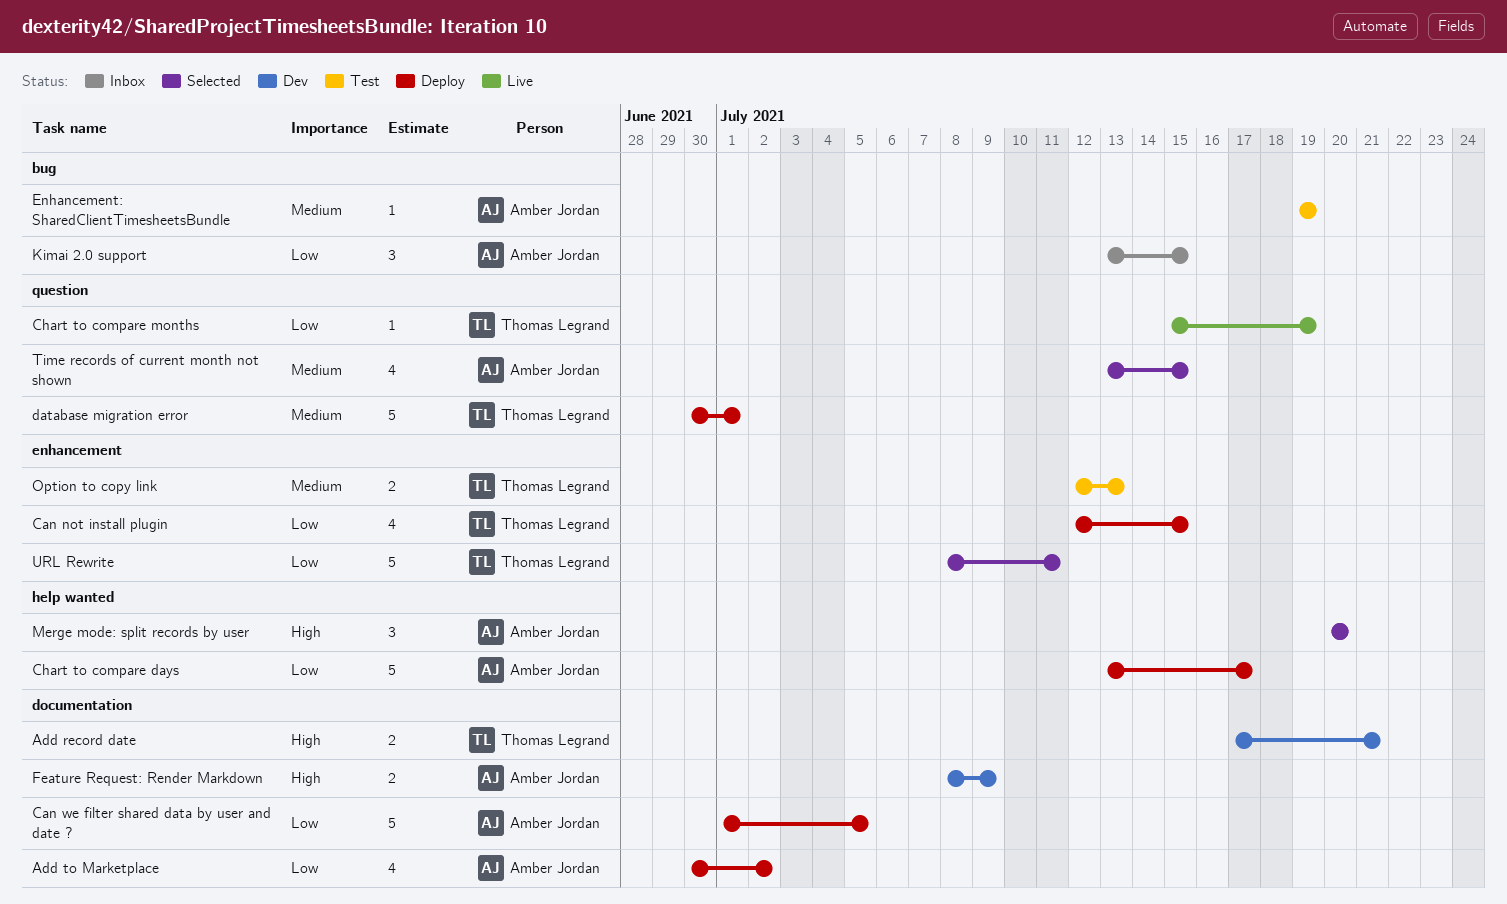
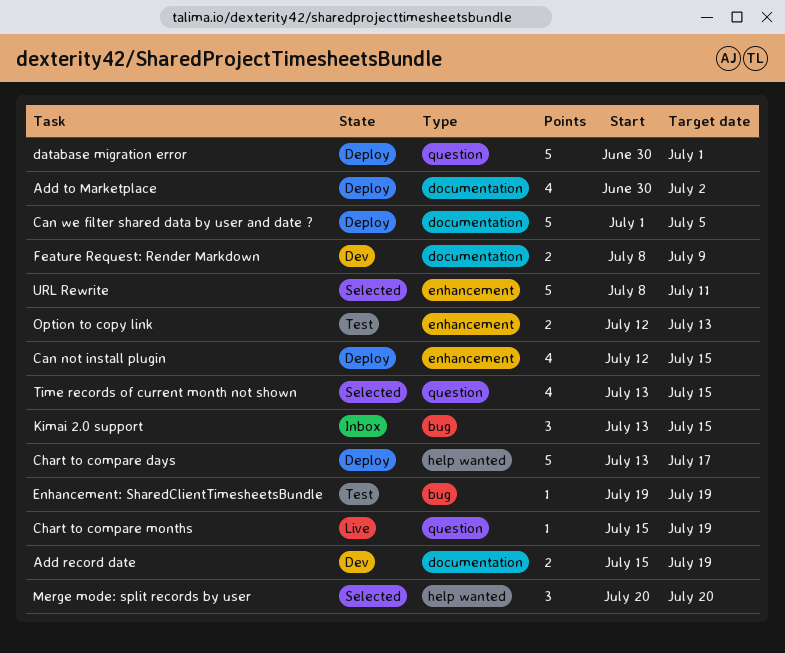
Add record date, start: Jul 17 -> Jul 15
Add record date, due: Jul 21 -> Jul 19

